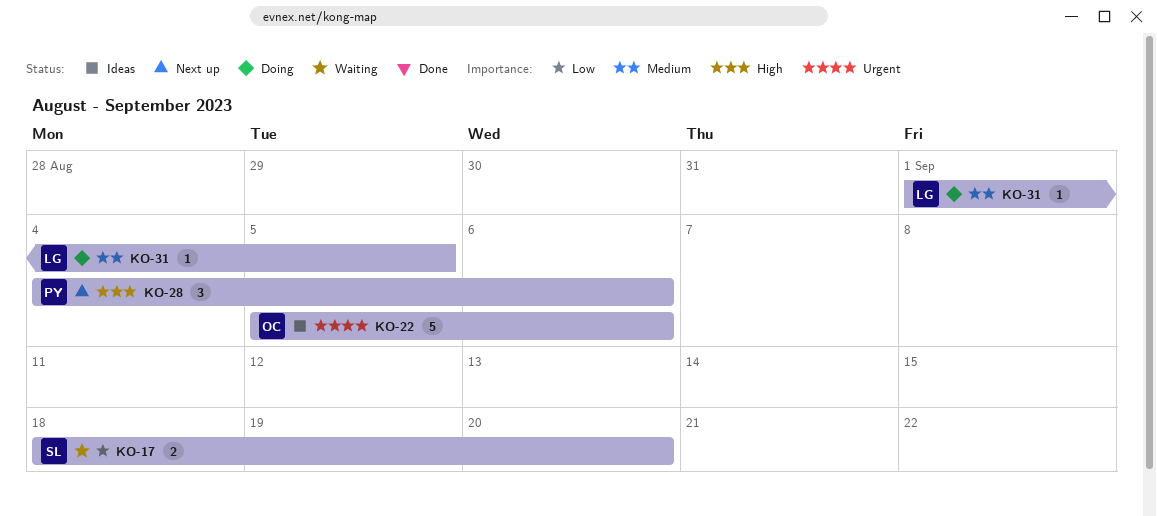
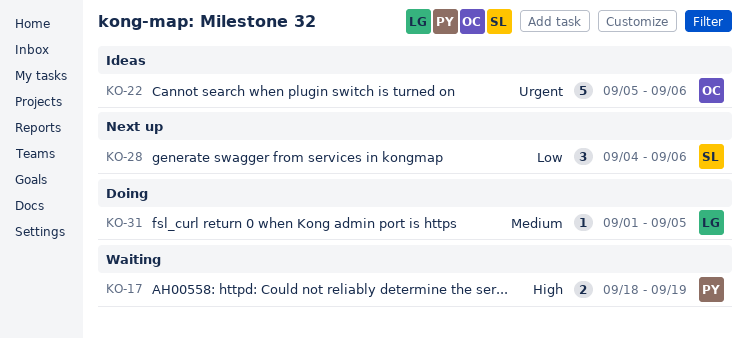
KO-17, owner: SL -> PY
KO-17, priority: Low -> High
KO-17, due: Sep 20 -> Sep 19
KO-28, owner: PY -> SL
KO-28, priority: High -> Low

